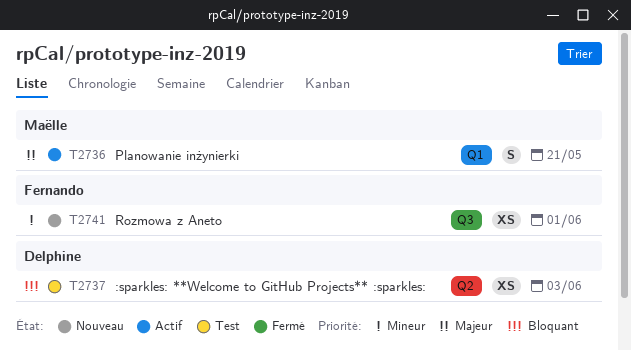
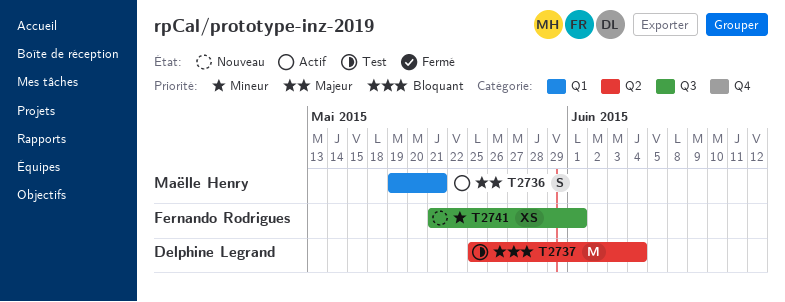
T2737, estimate: XS -> M
T2737, due: Jun 3 -> Jun 4

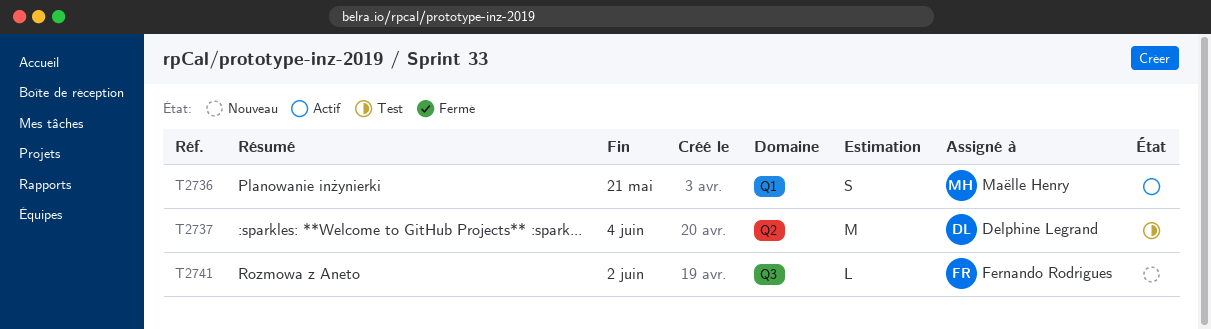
T2741, estimate: XS -> L
T2741, due: Jun 1 -> Jun 2

